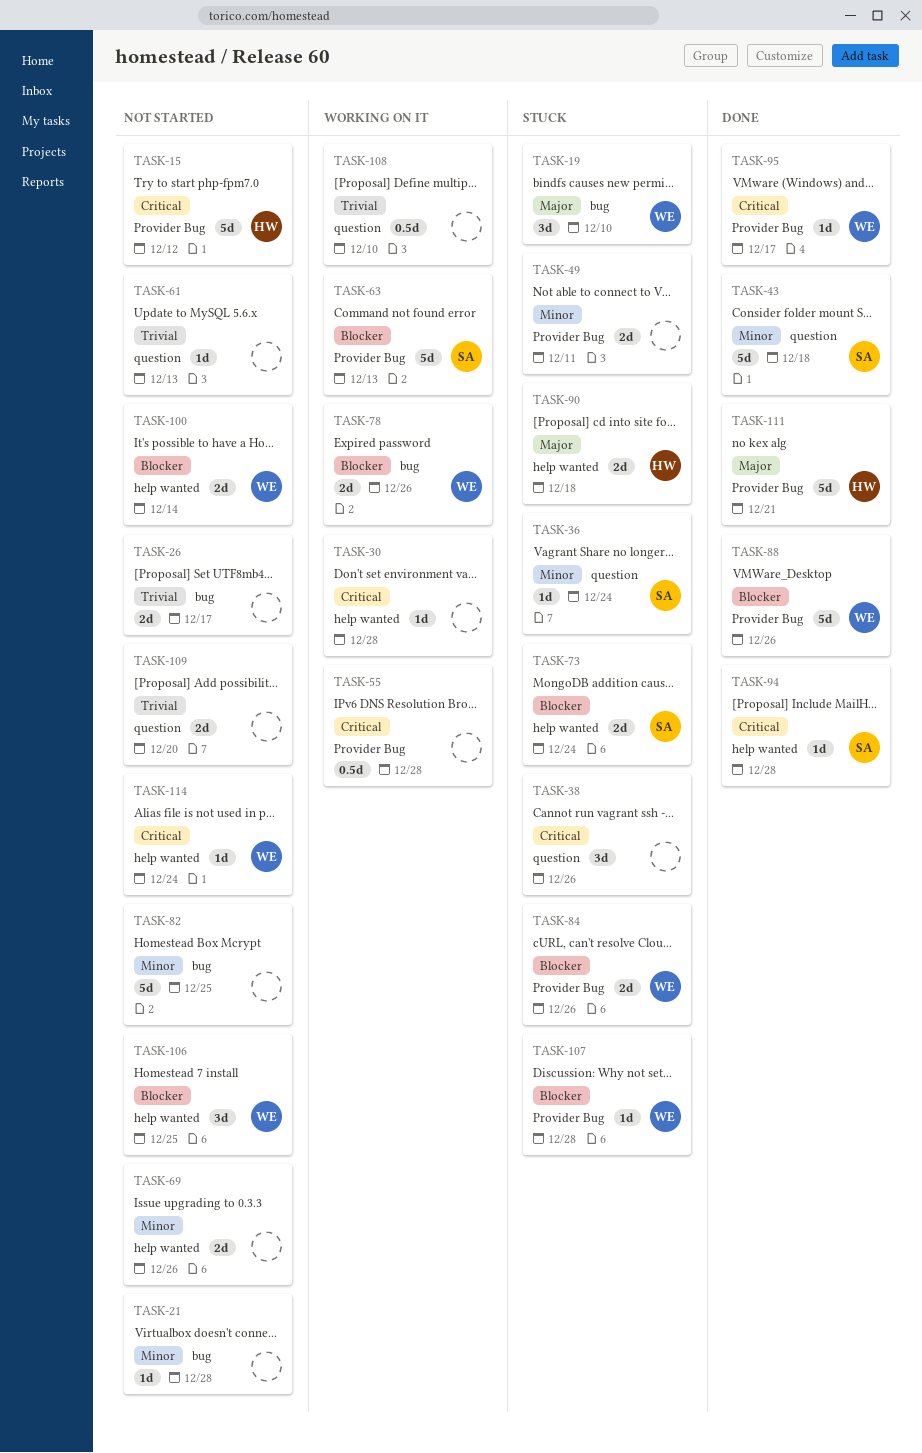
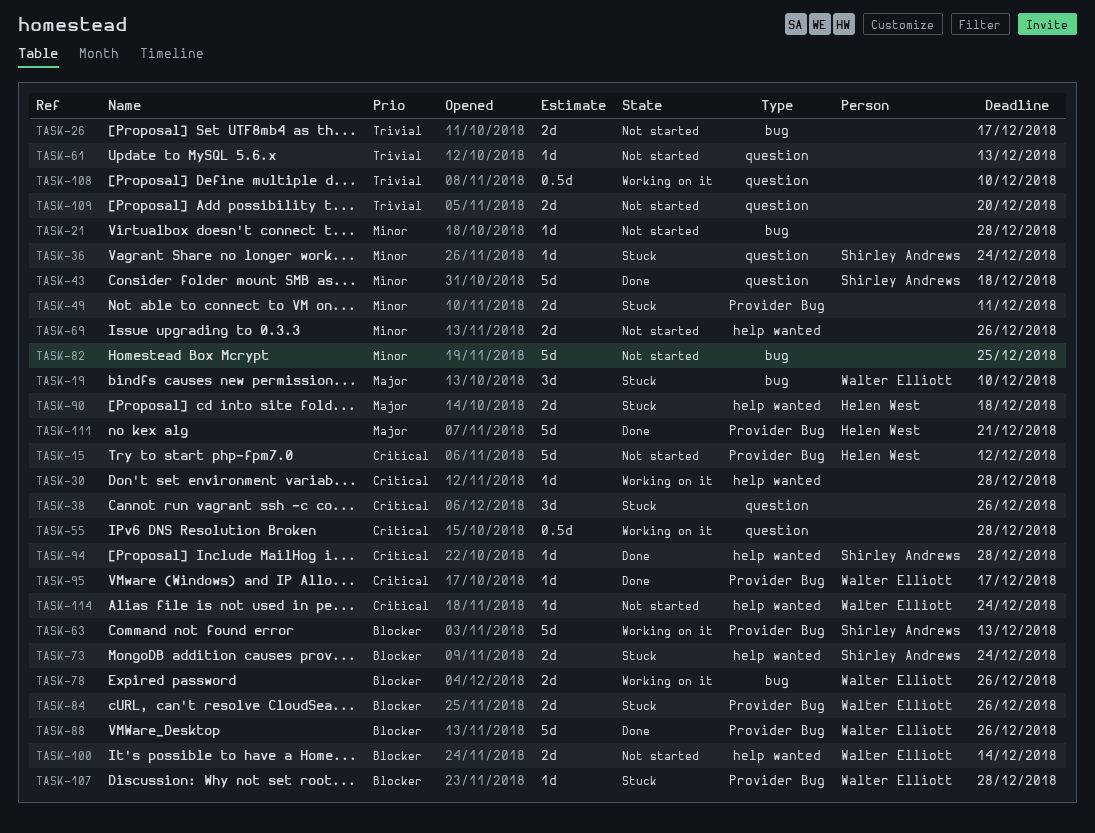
TASK-55, label: Provider Bug -> question
TASK-106: present -> none

